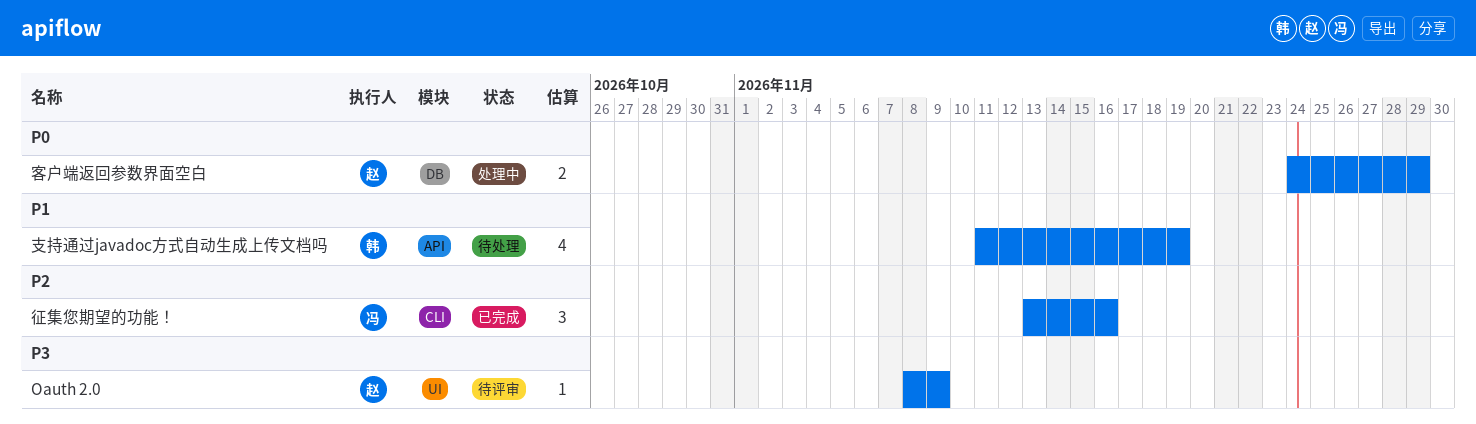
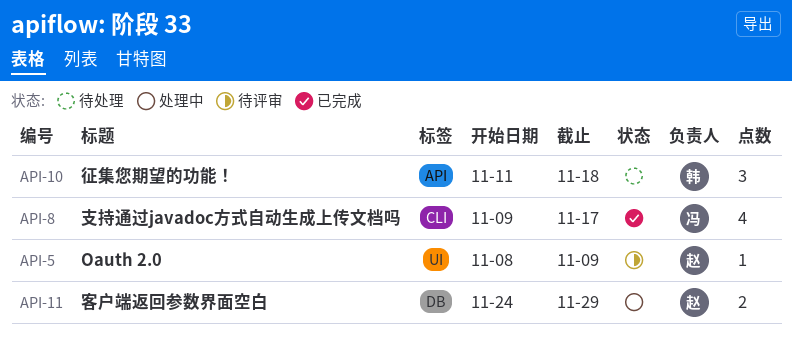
征集您期望的功能！, status: 已完成 -> 待处理
征集您期望的功能！, owner: 冯 -> 韩
征集您期望的功能！, label: CLI -> API
征集您期望的功能！, start: Nov 13 -> Nov 11
征集您期望的功能！, due: Nov 16 -> Nov 18
支持通过javadoc方式自动生成上传文档吗, status: 待处理 -> 已完成
支持通过javadoc方式自动生成上传文档吗, owner: 韩 -> 冯
支持通过javadoc方式自动生成上传文档吗, label: API -> CLI
支持通过javadoc方式自动生成上传文档吗, start: Nov 11 -> Nov 9
支持通过javadoc方式自动生成上传文档吗, due: Nov 19 -> Nov 17

